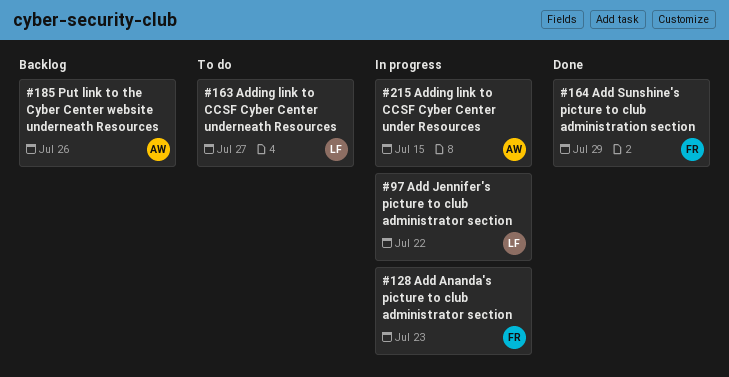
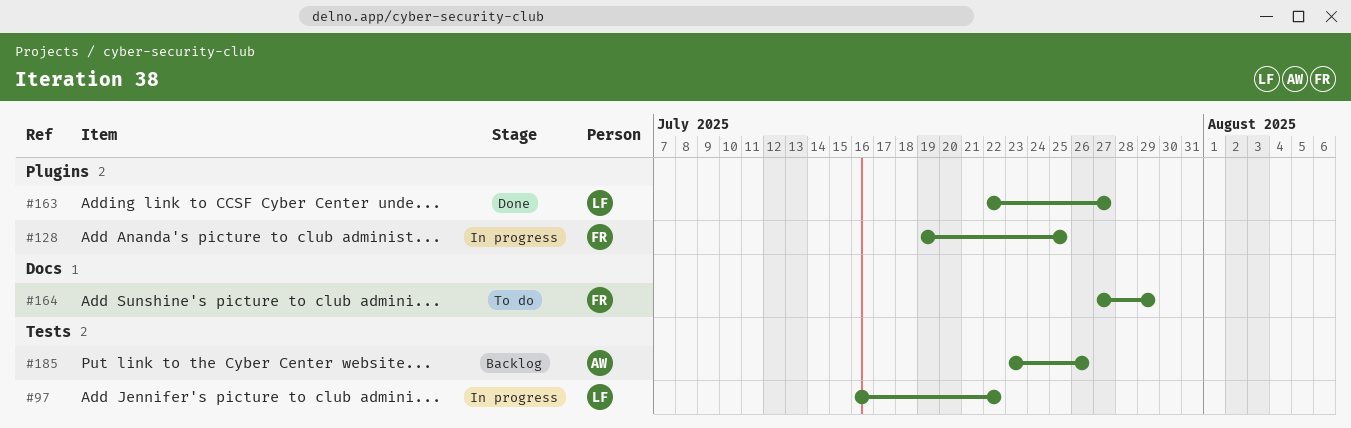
#128, due: Jul 23 -> Jul 25
#163, status: To do -> Done
#164, status: Done -> To do
#215: present -> none

